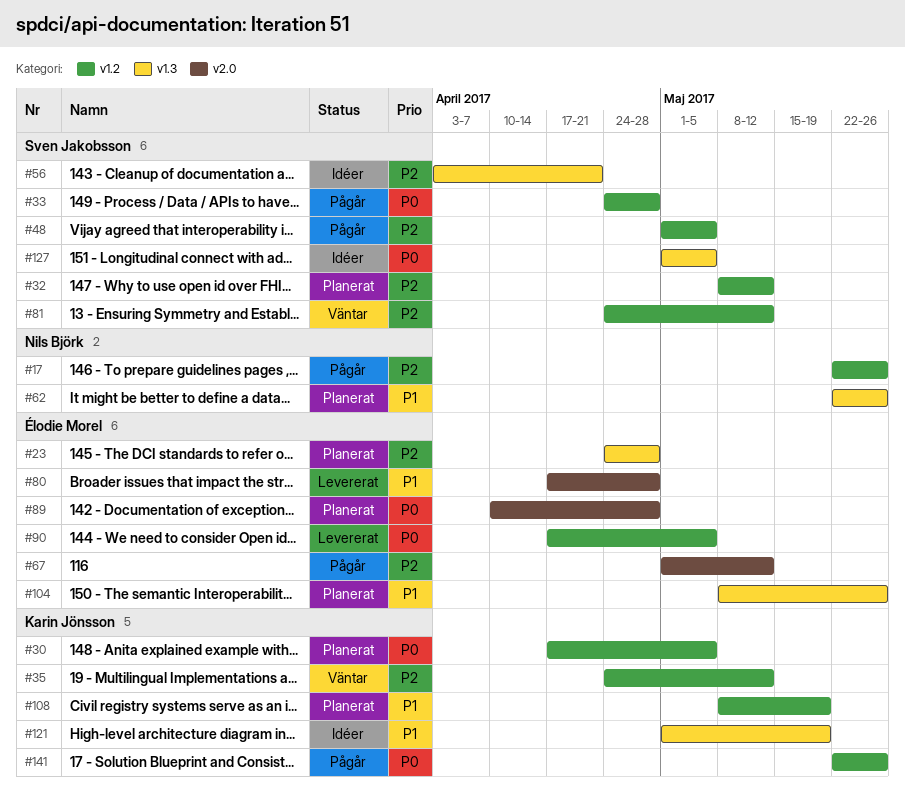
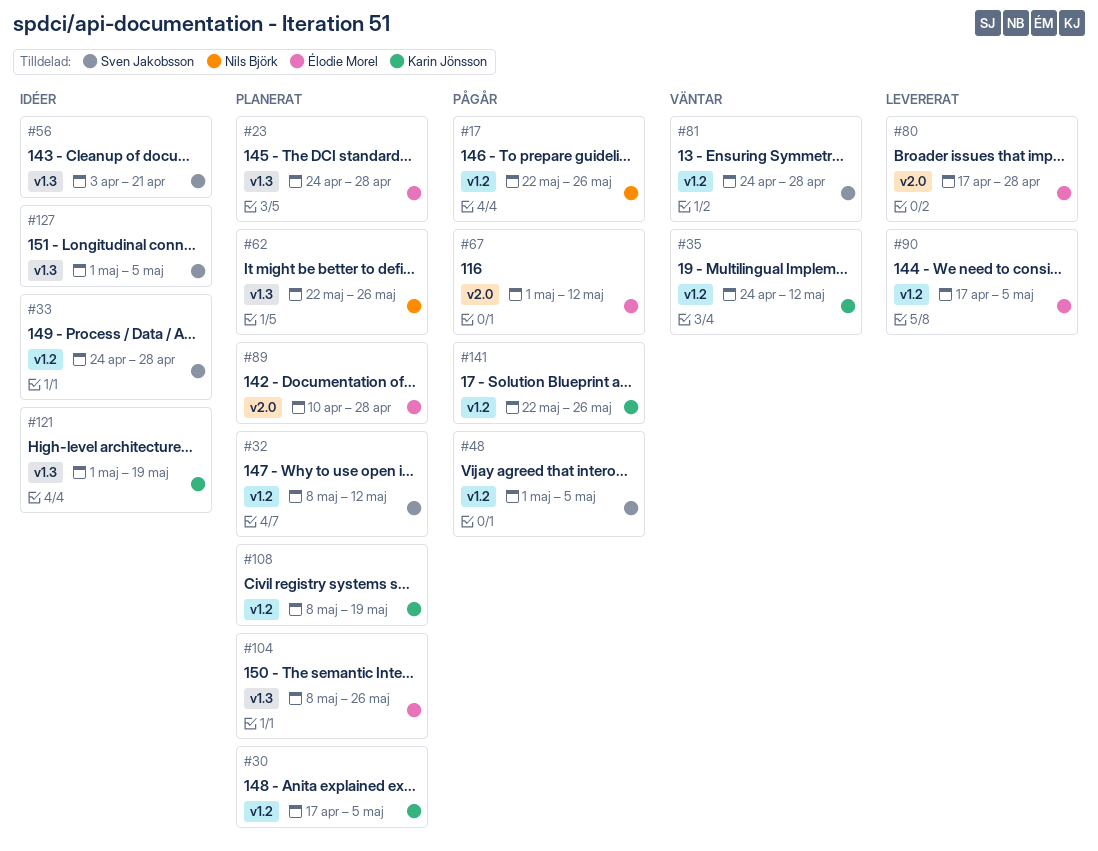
#33, status: Pågår -> Idéer
#81, due: May 12 -> Apr 28

